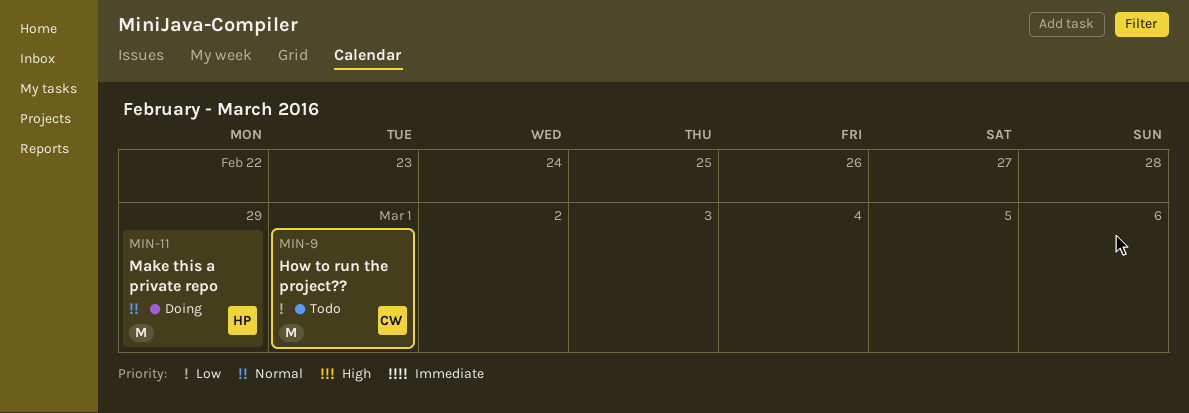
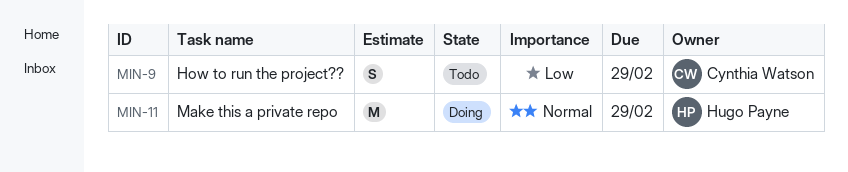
MIN-9, estimate: M -> S
MIN-9, due: Mar 1 -> Feb 29

